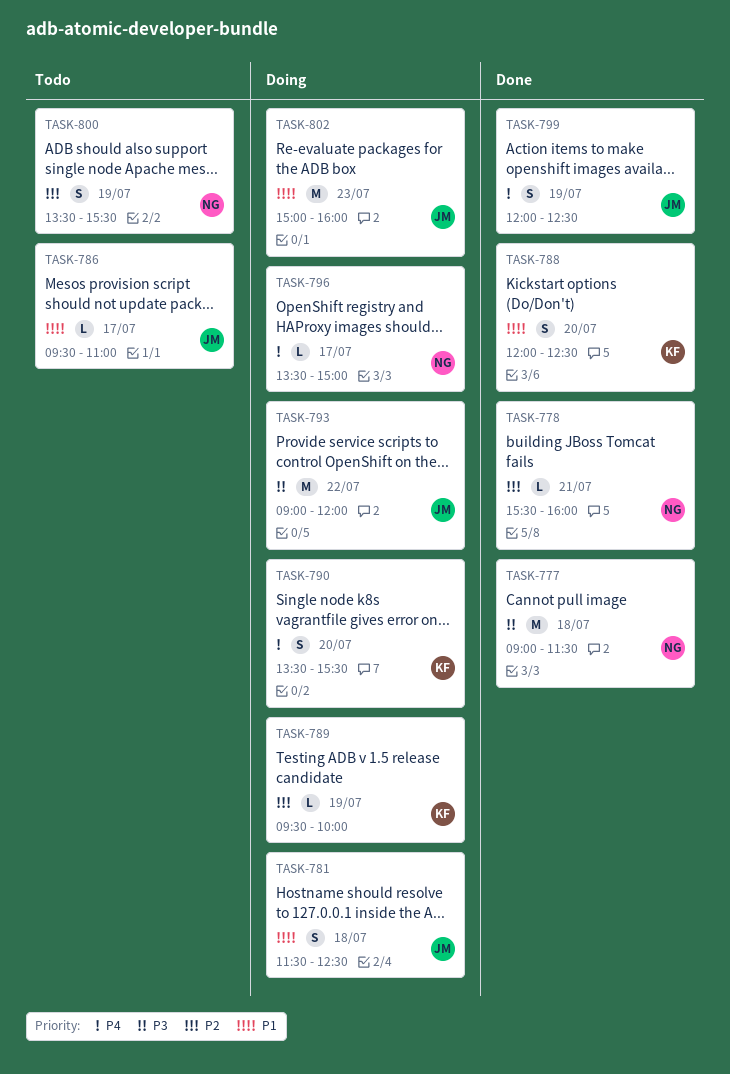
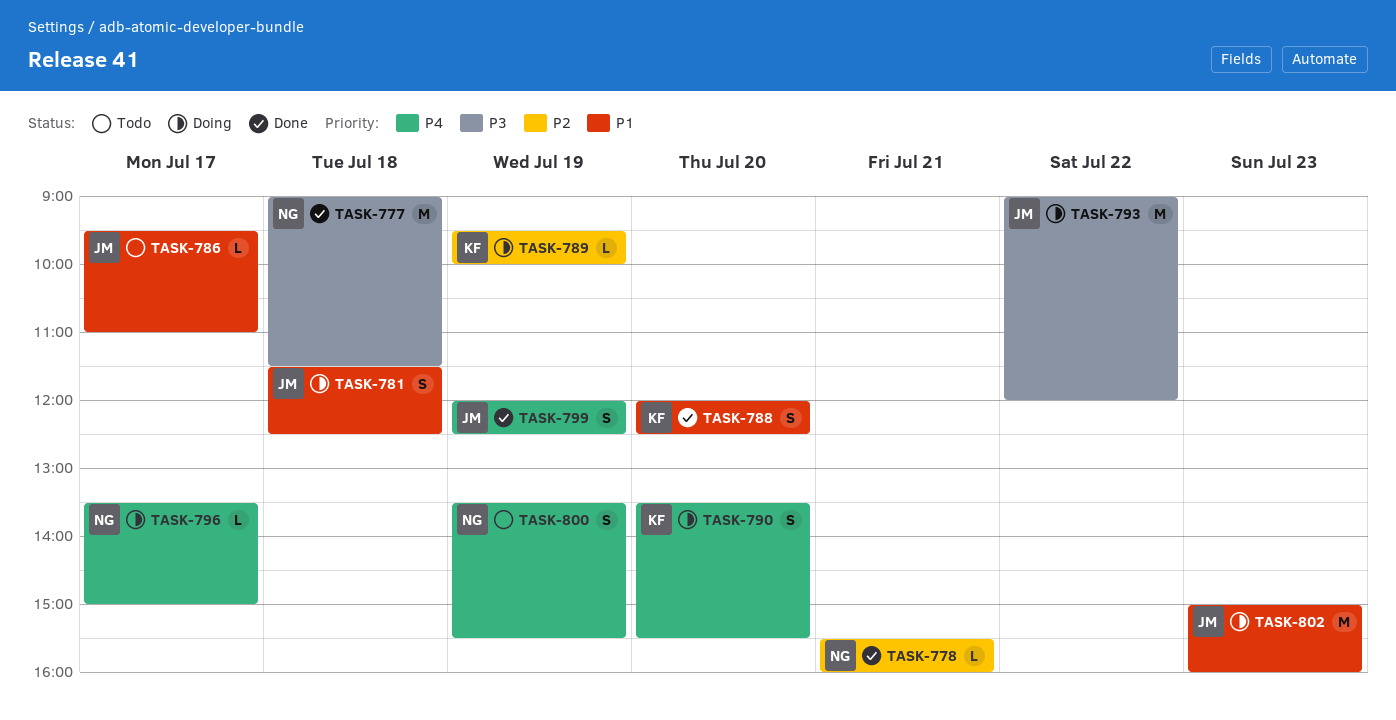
TASK-800, priority: P2 -> P4

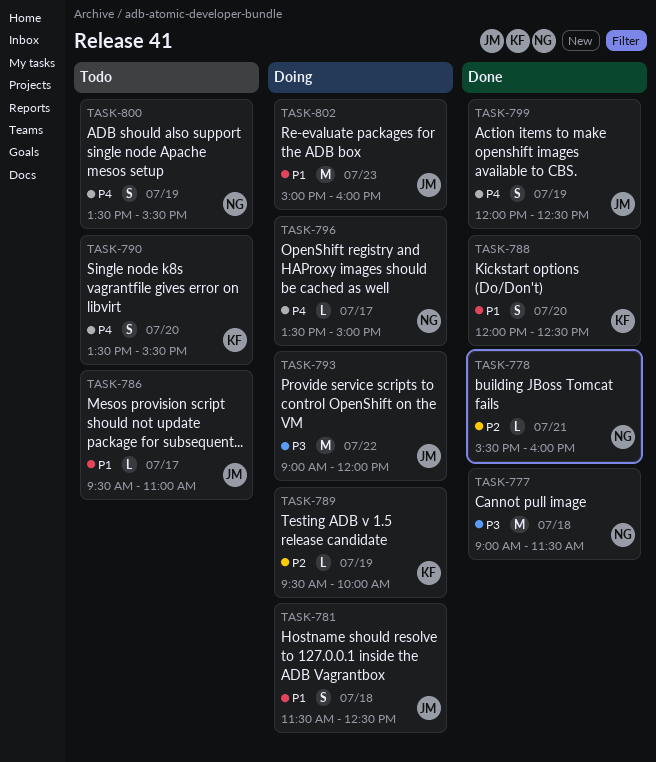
TASK-790, status: Doing -> Todo

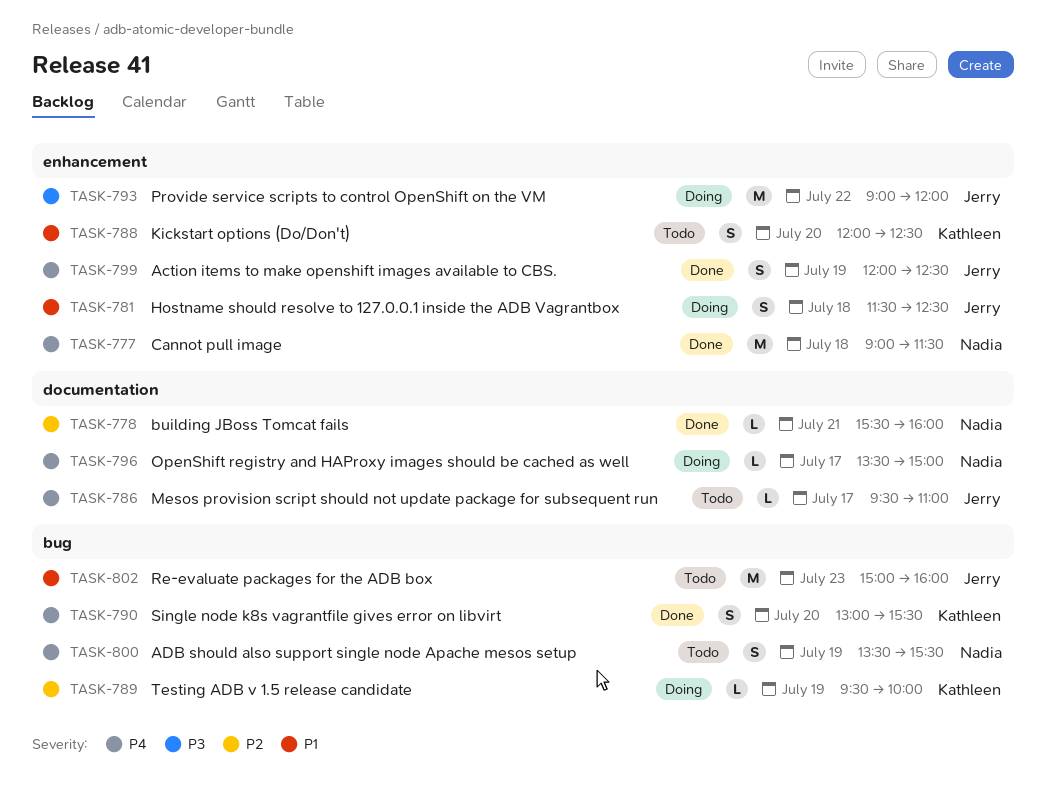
TASK-777, priority: P3 -> P4
TASK-786, priority: P1 -> P4
TASK-788, status: Done -> Todo
TASK-790, status: Todo -> Done
TASK-790, begins: 13:30 -> 13:00
TASK-802, status: Doing -> Todo

